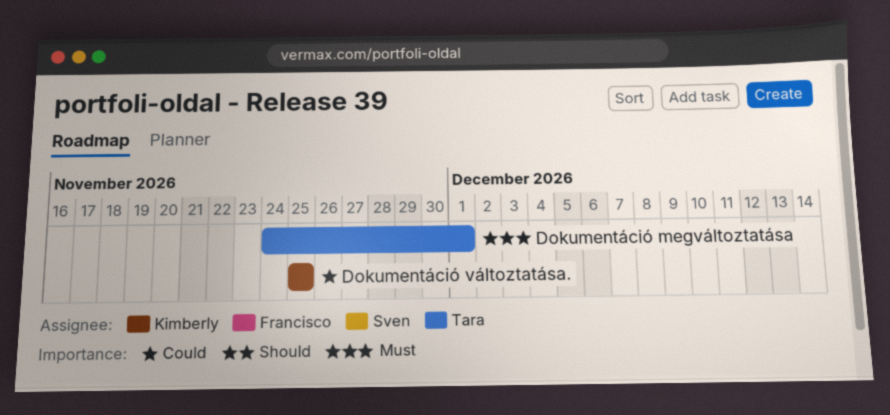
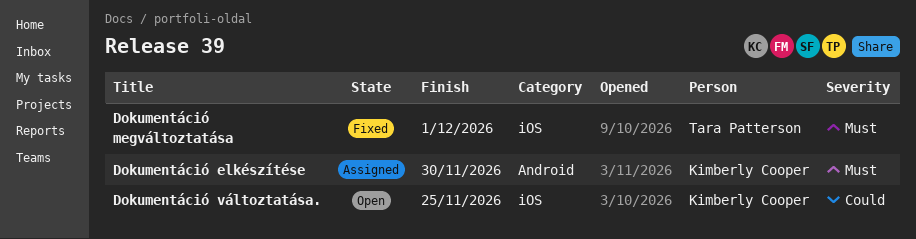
Dokumentáció elkészítése: none -> present

